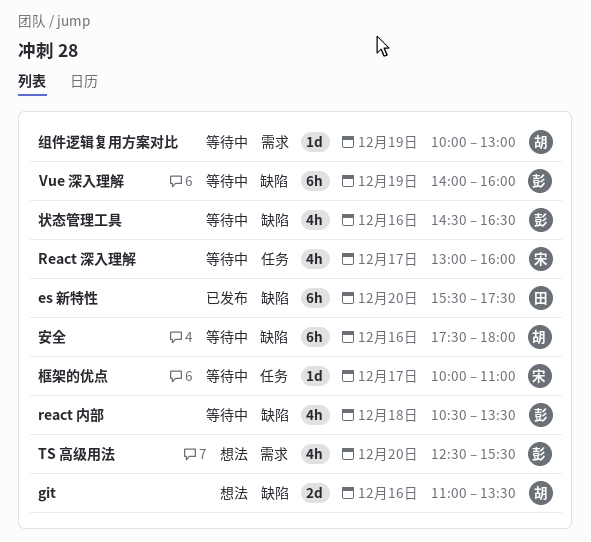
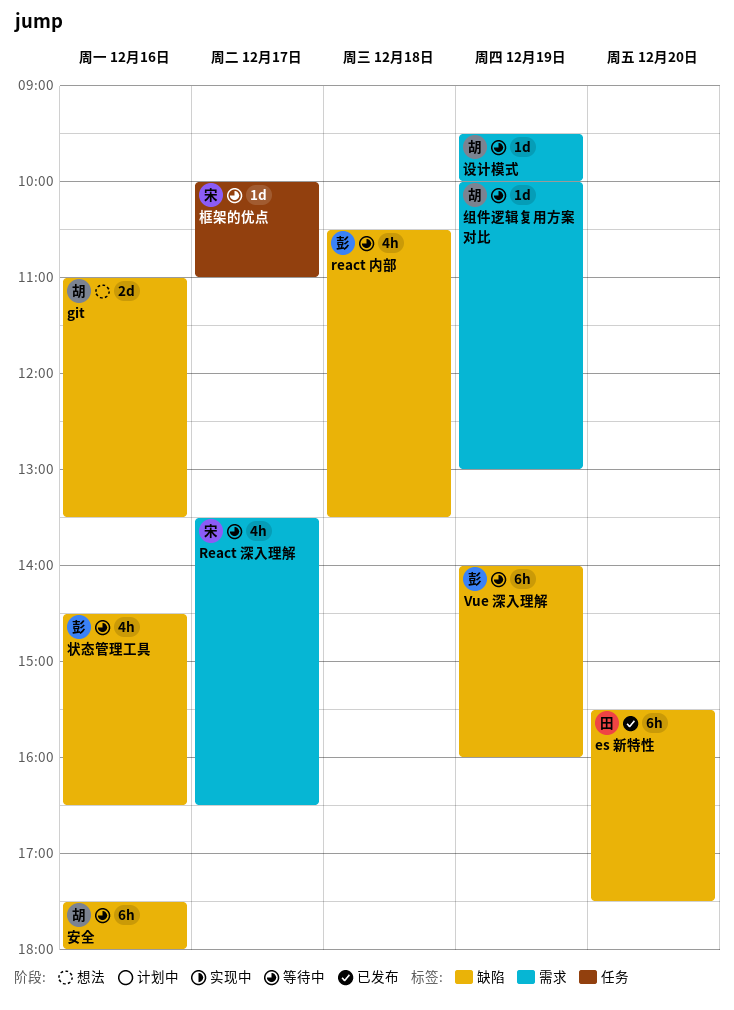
React 深入理解, label: 任务 -> 需求
React 深入理解, begins: 13:00 -> 13:30
React 深入理解, ends: 16:00 -> 16:30
TS 高级用法: present -> none
设计模式: none -> present

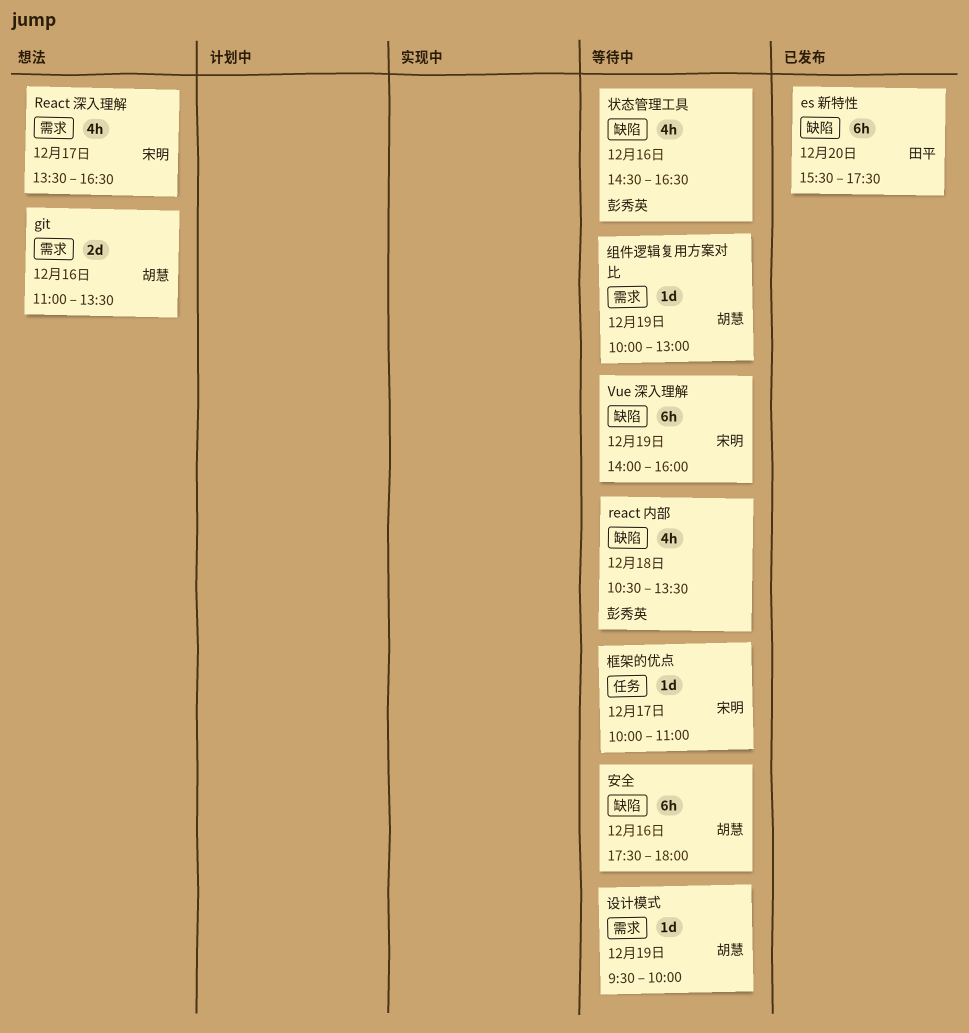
git, label: 缺陷 -> 需求
React 深入理解, status: 等待中 -> 想法
Vue 深入理解, owner: 彭秀英 -> 宋明

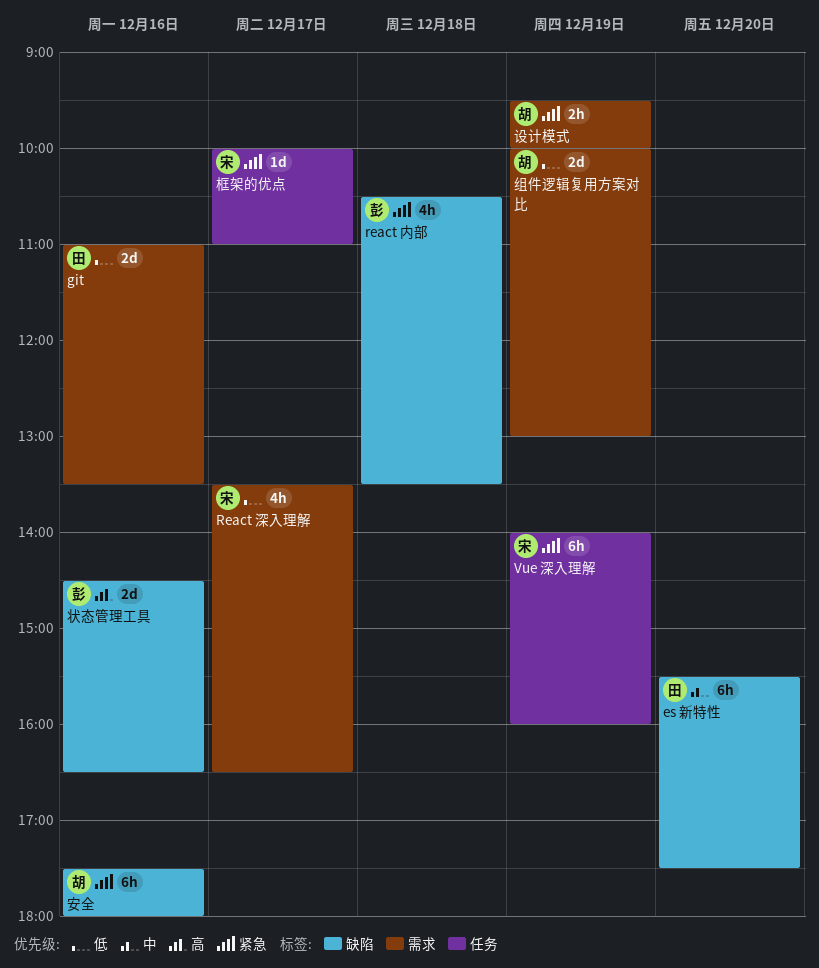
git, owner: 胡慧 -> 田平
Vue 深入理解, label: 缺陷 -> 任务
状态管理工具, estimate: 4h -> 2d
组件逻辑复用方案对比, estimate: 1d -> 2d
设计模式, estimate: 1d -> 2h

